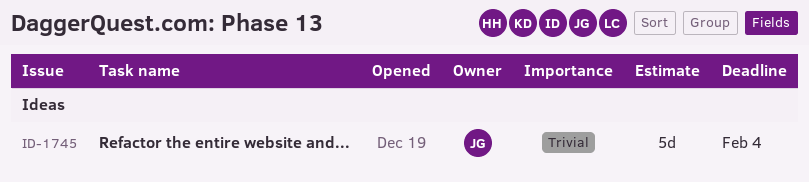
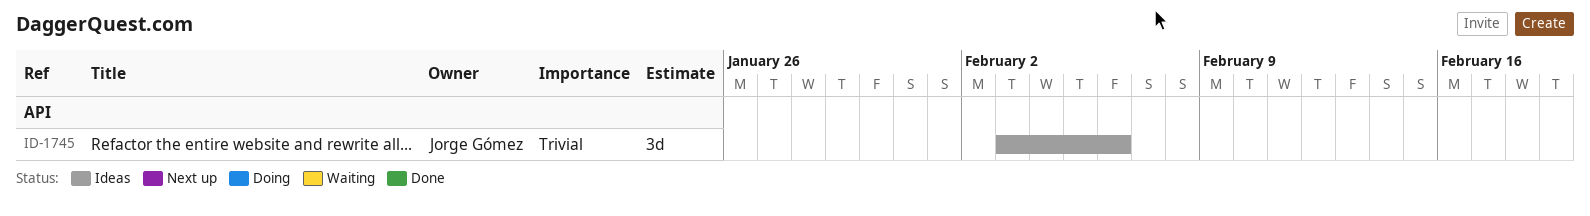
ID-1745, estimate: 5d -> 3d
ID-1745, due: Feb 4 -> Feb 6

